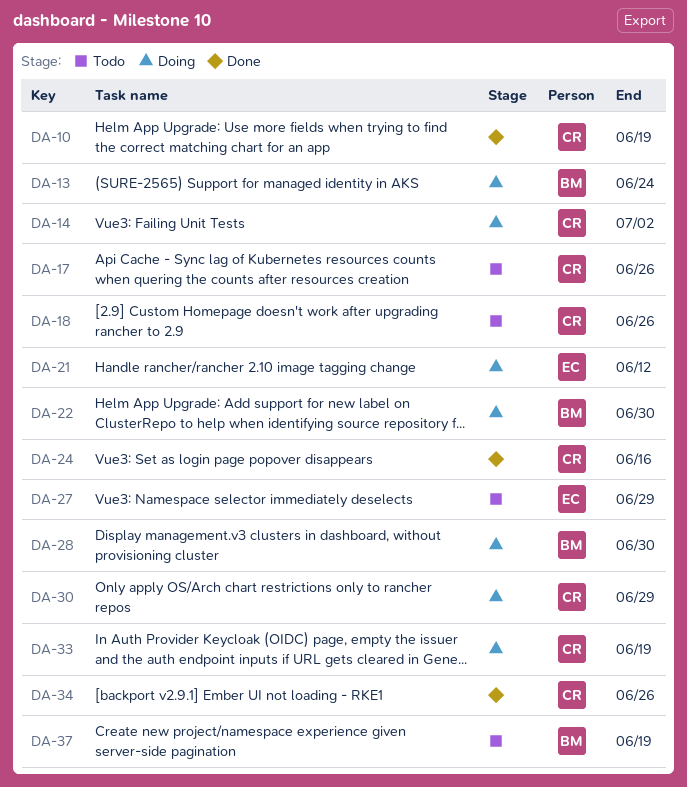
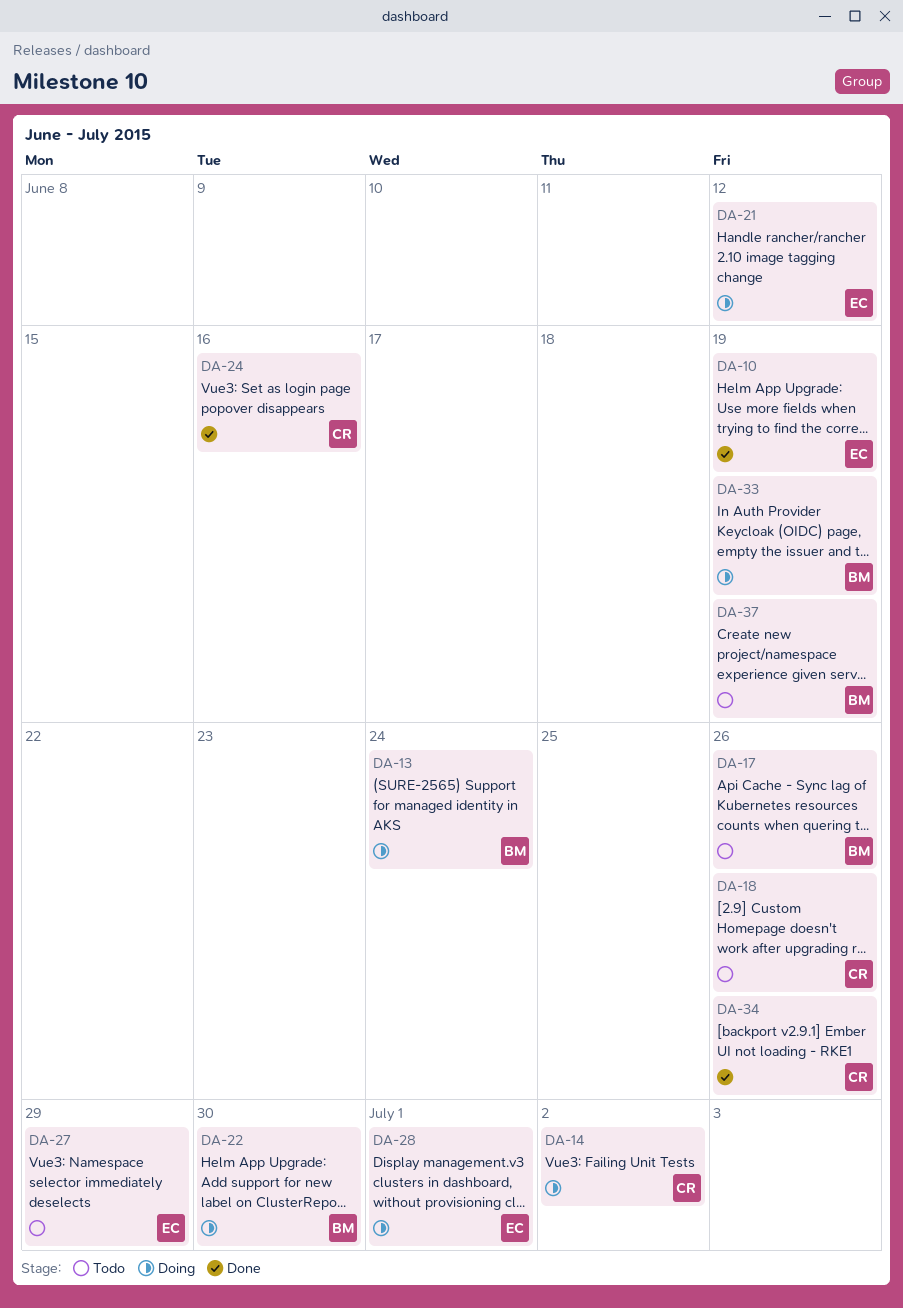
DA-10, owner: CR -> EC
DA-17, owner: CR -> BM
DA-28, owner: BM -> EC
DA-28, due: Jun 30 -> Jul 1
DA-30: present -> none
DA-33, owner: CR -> BM

